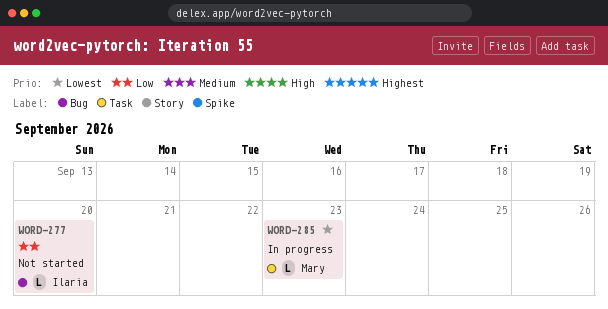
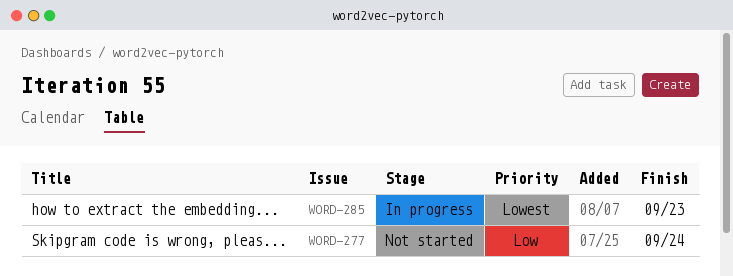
WORD-277, due: Sep 20 -> Sep 24

